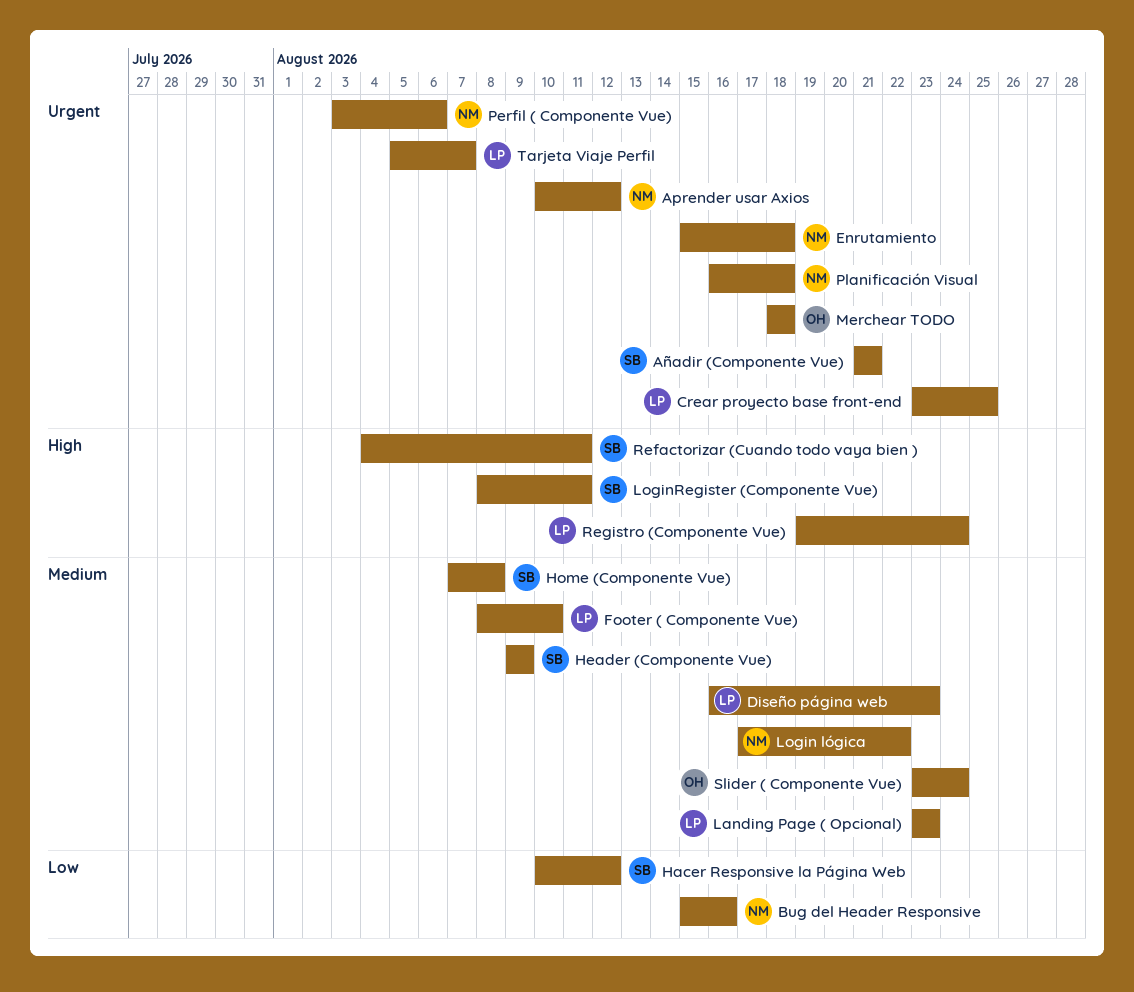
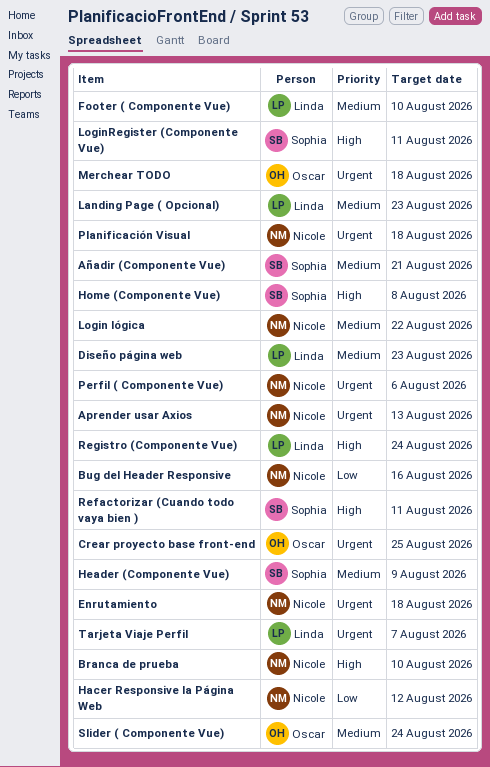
Aprender usar Axios, due: Aug 12 -> Aug 13
Añadir (Componente Vue), priority: Urgent -> Medium
Branca de prueba: none -> present
Crear proyecto base front-end, owner: Linda -> Oscar
Hacer Responsive la Página Web, owner: Sophia -> Nicole
Home (Componente Vue), priority: Medium -> High

